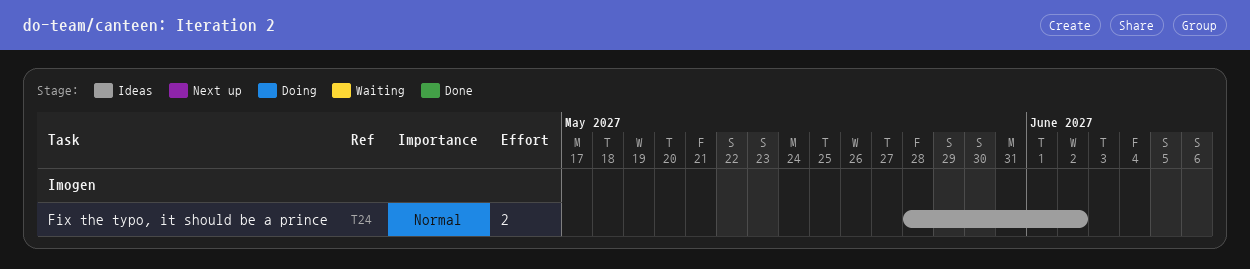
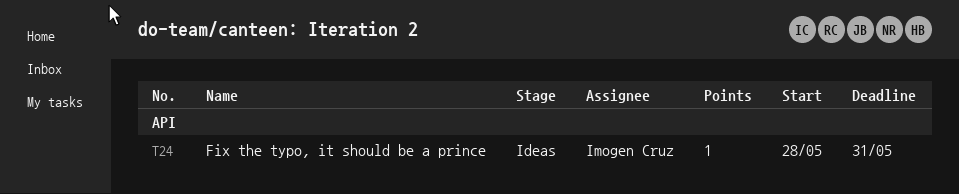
T24, estimate: 2 -> 1
T24, due: Jun 2 -> May 31

